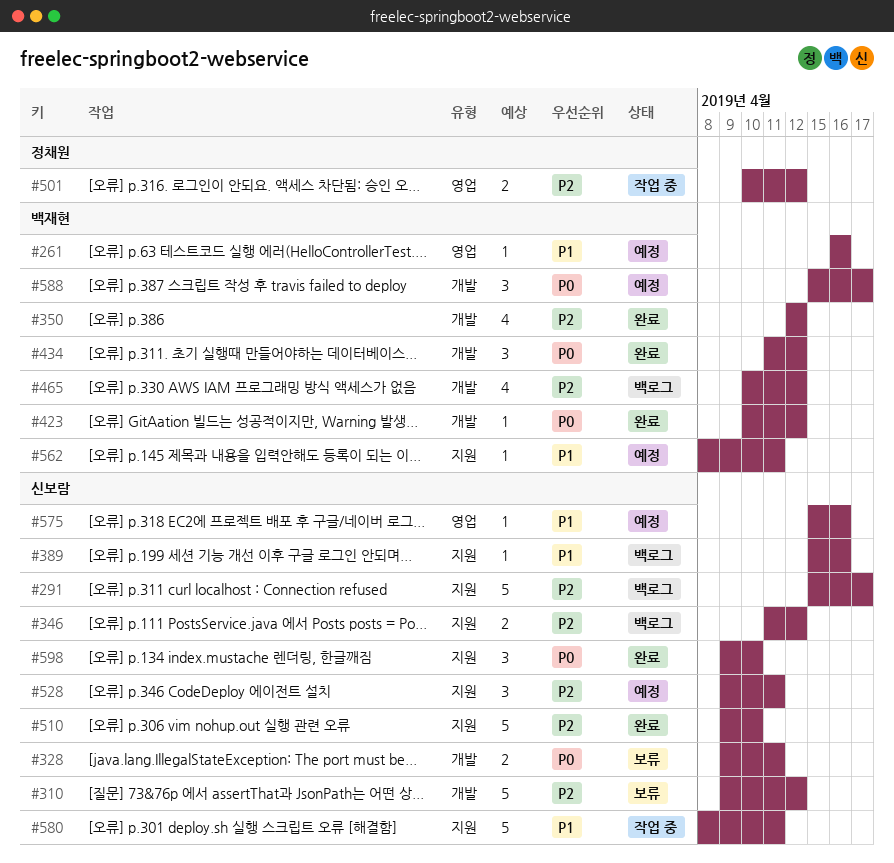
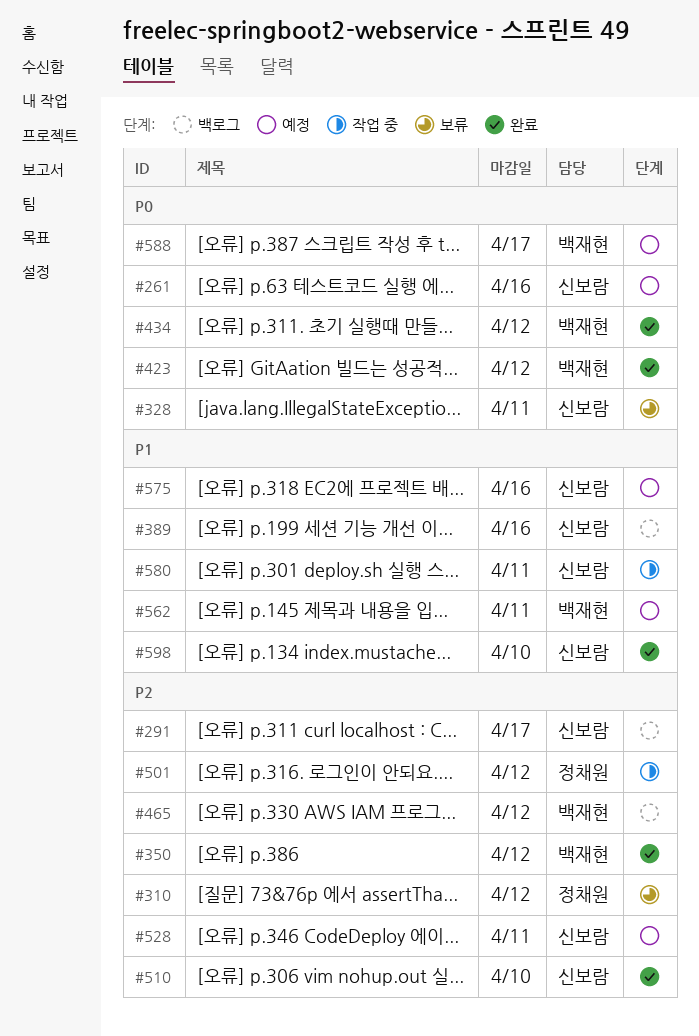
#261, owner: 백재현 -> 신보람
#261, priority: P1 -> P0
#310, owner: 신보람 -> 정채원
#346: present -> none
#598, priority: P0 -> P1

